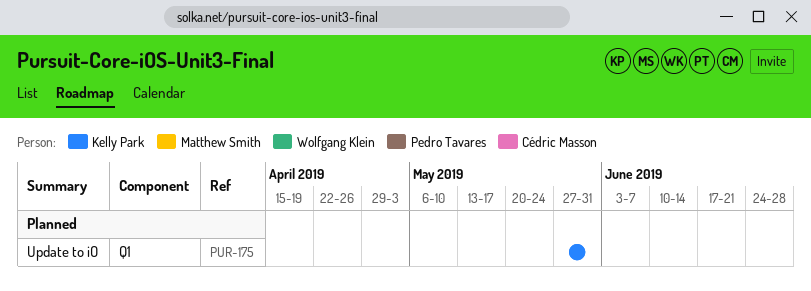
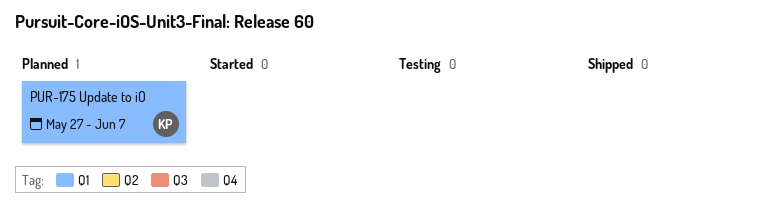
PUR-175, due: May 31 -> Jun 7

